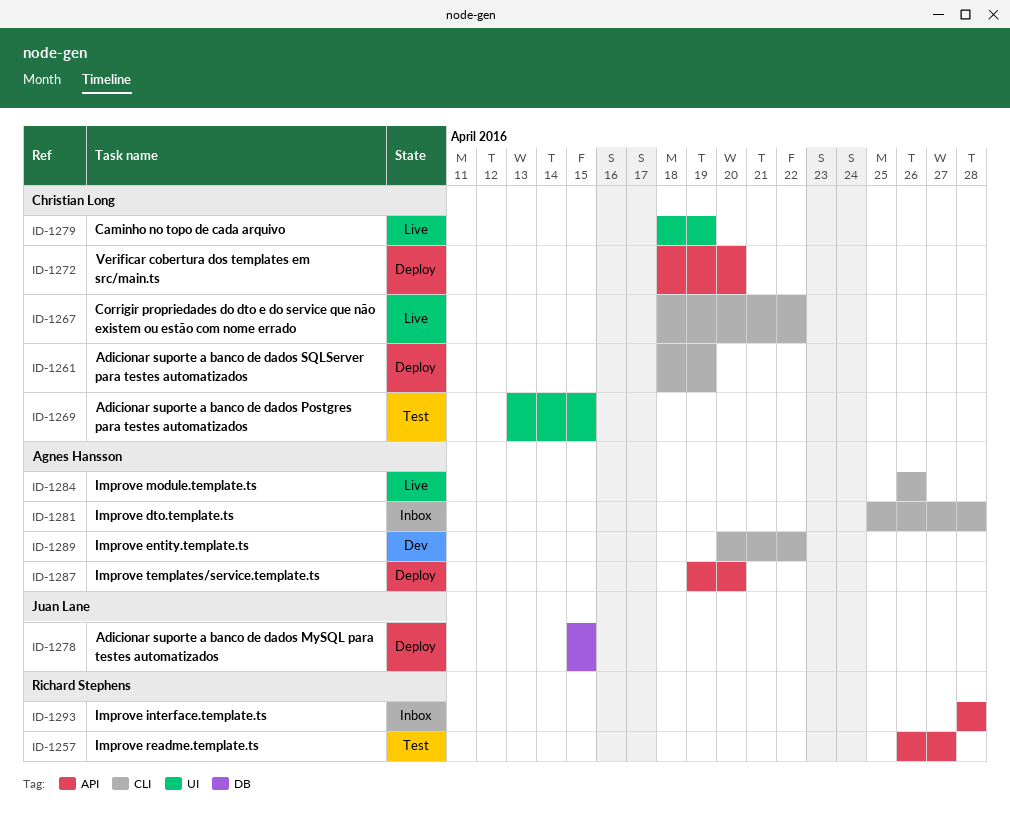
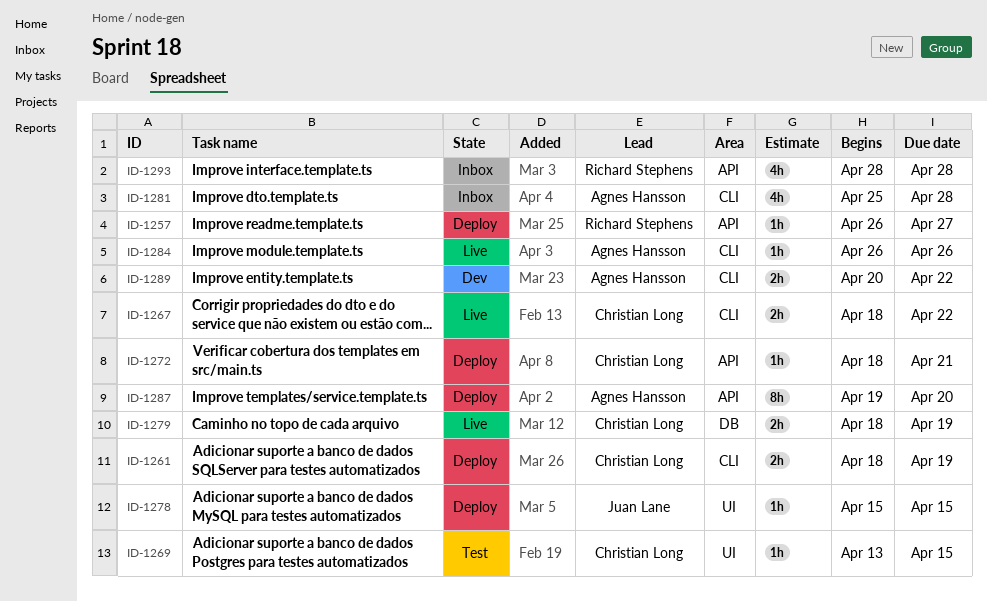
ID-1257, status: Test -> Deploy
ID-1272, due: Apr 20 -> Apr 21
ID-1278, label: DB -> UI
ID-1279, label: UI -> DB

